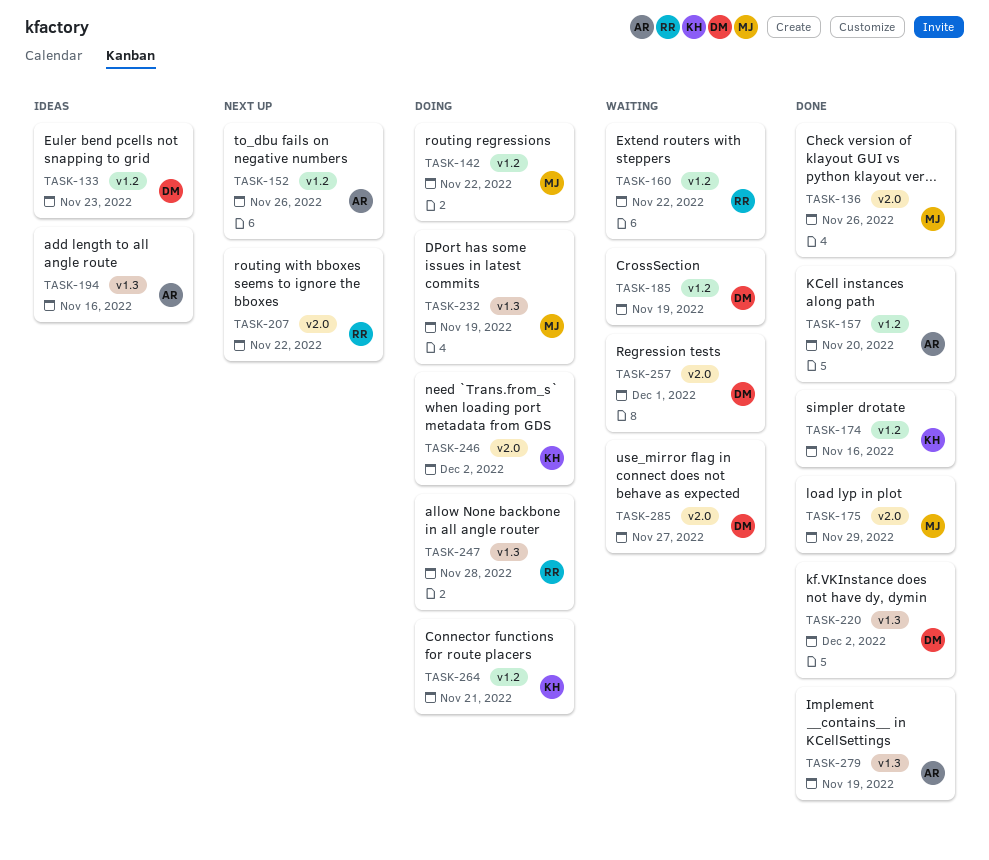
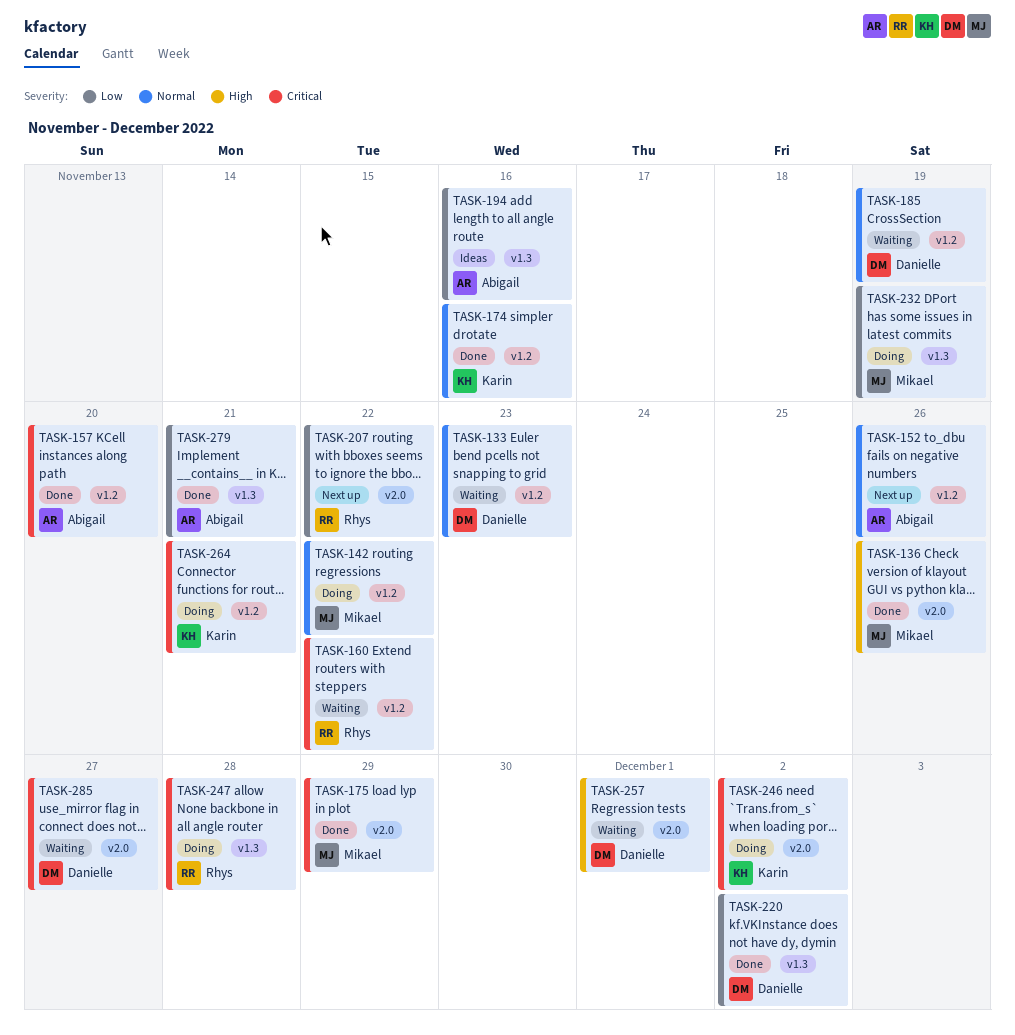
TASK-133, status: Ideas -> Waiting
TASK-279, due: Nov 19 -> Nov 21

